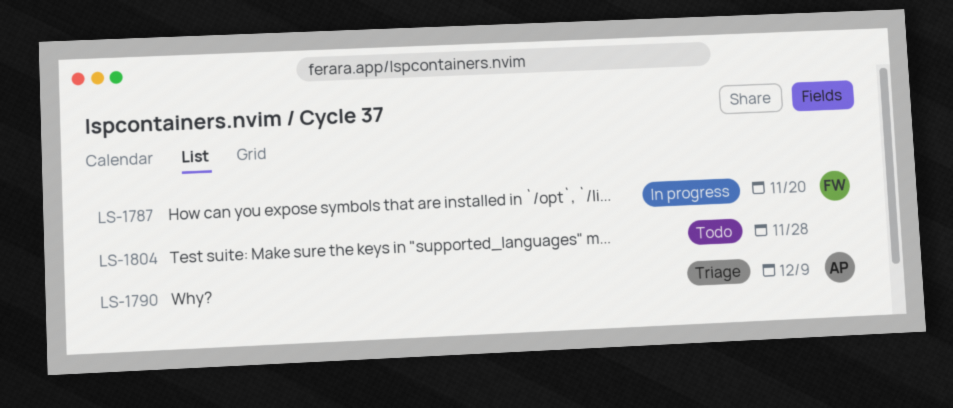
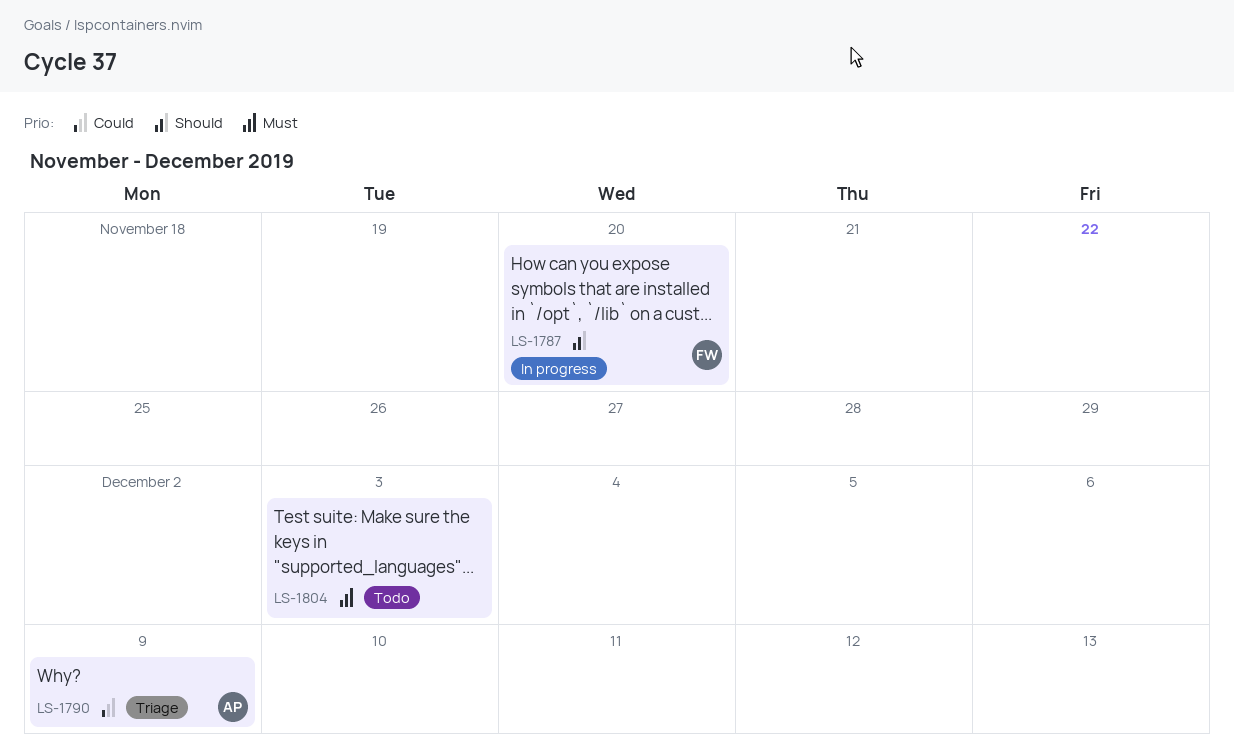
LS-1804, due: Nov 28 -> Dec 3

